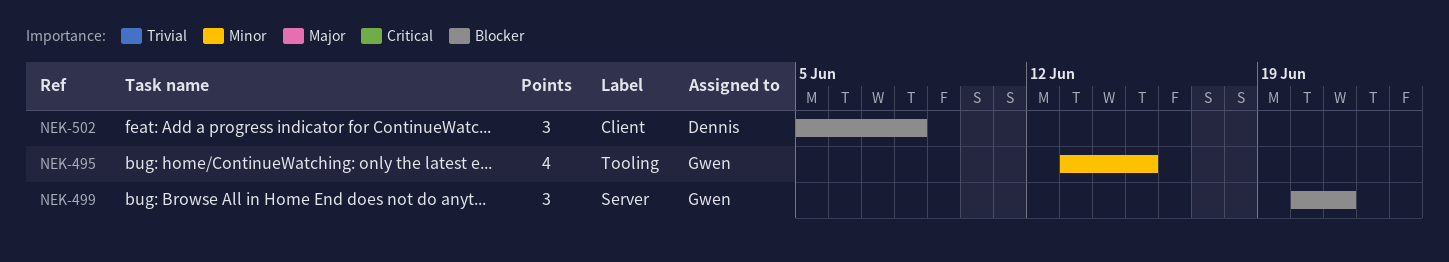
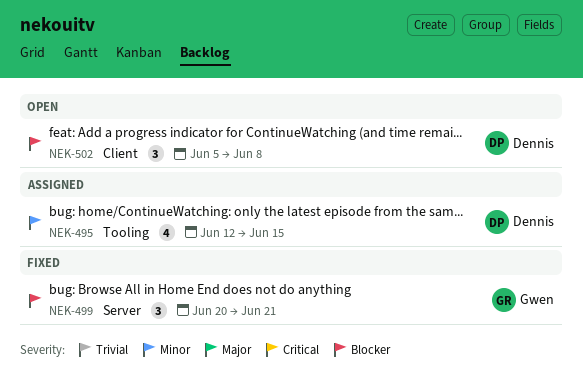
NEK-495, owner: Gwen -> Dennis
NEK-495, start: Jun 13 -> Jun 12

